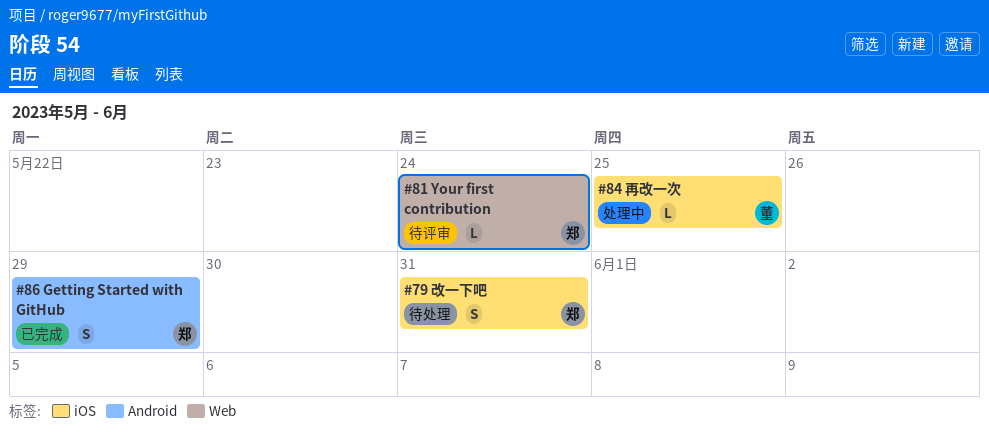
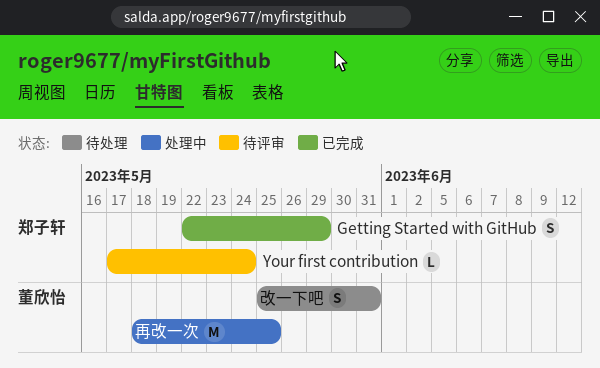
再改一次, estimate: L -> M
改一下吧, owner: 郑子轩 -> 董欣怡

